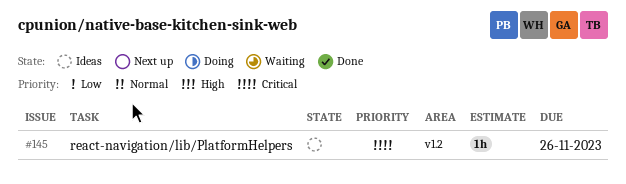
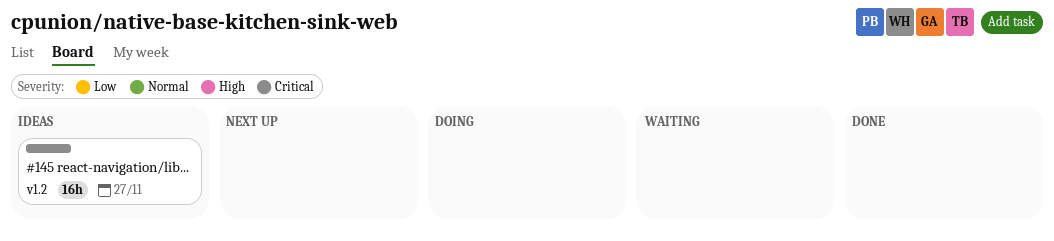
#145, estimate: 1h -> 16h
#145, due: Nov 26 -> Nov 27

